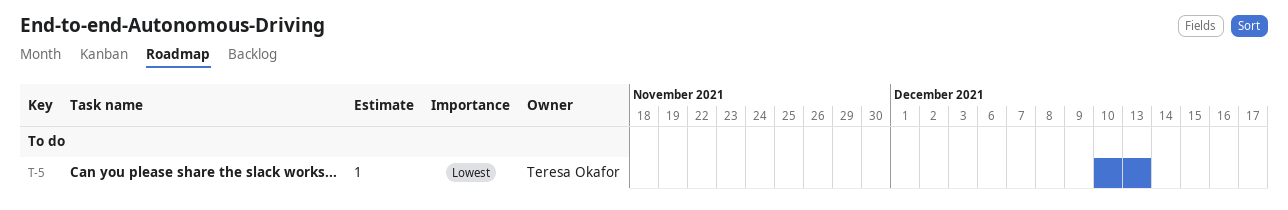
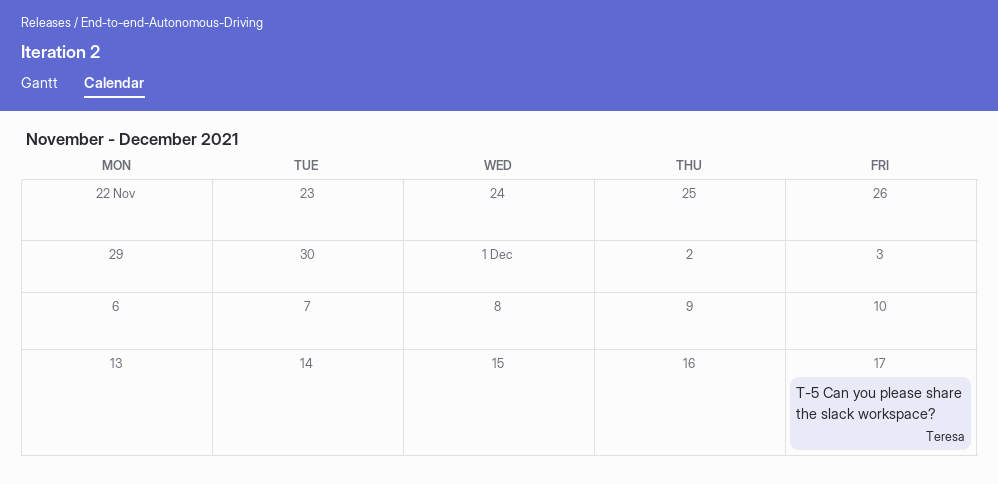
T-5, due: Dec 13 -> Dec 17

